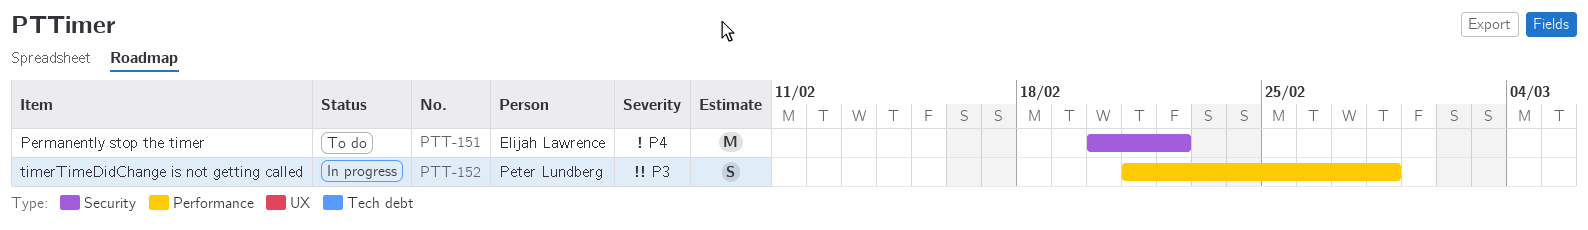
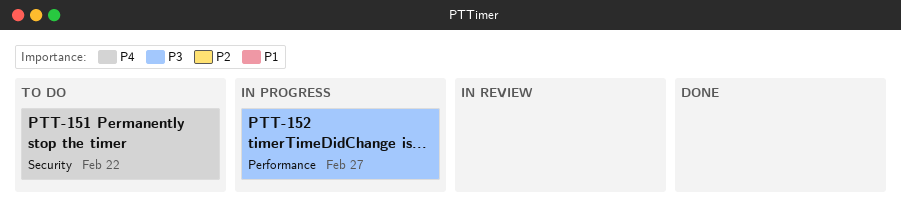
PTT-152, due: Feb 28 -> Feb 27

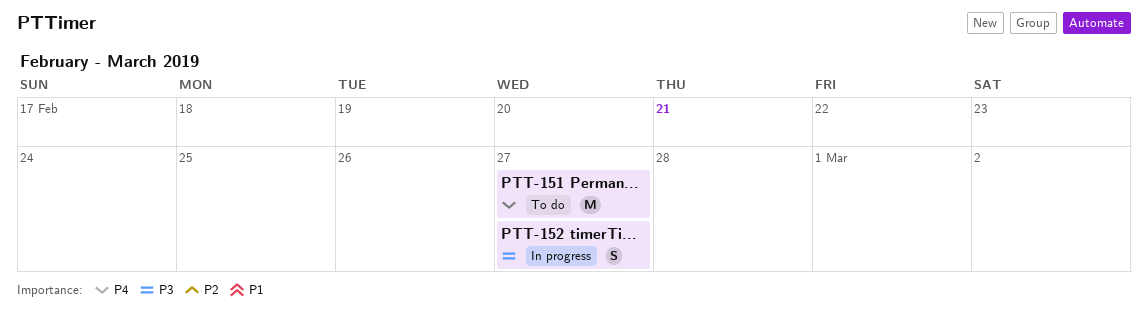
PTT-151, due: Feb 22 -> Feb 27

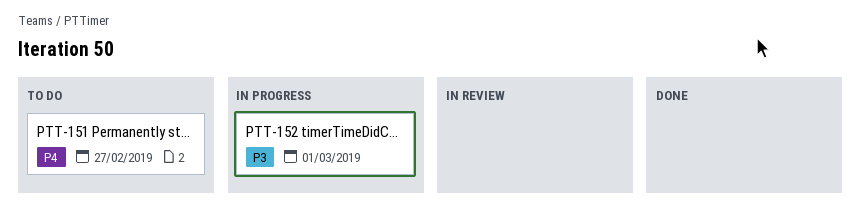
PTT-152, due: Feb 27 -> Mar 1

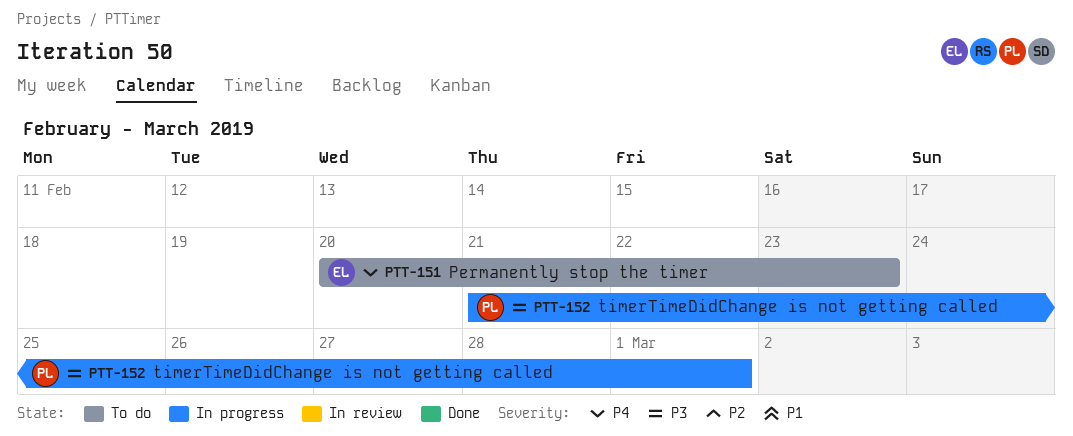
PTT-151, due: Feb 27 -> Feb 23

